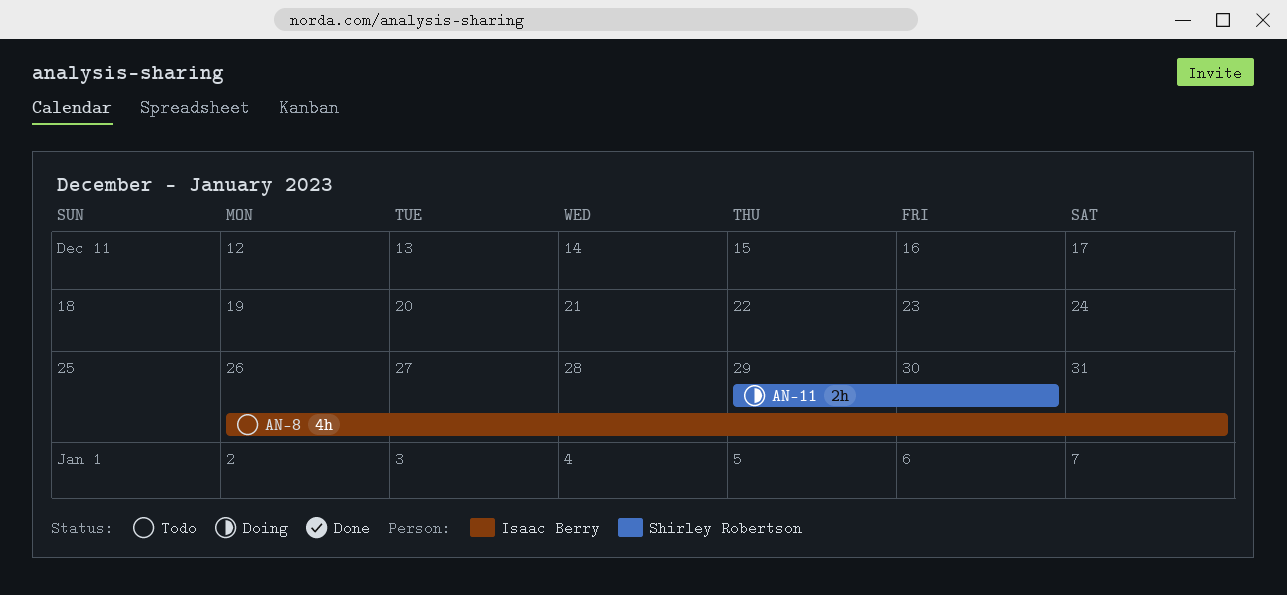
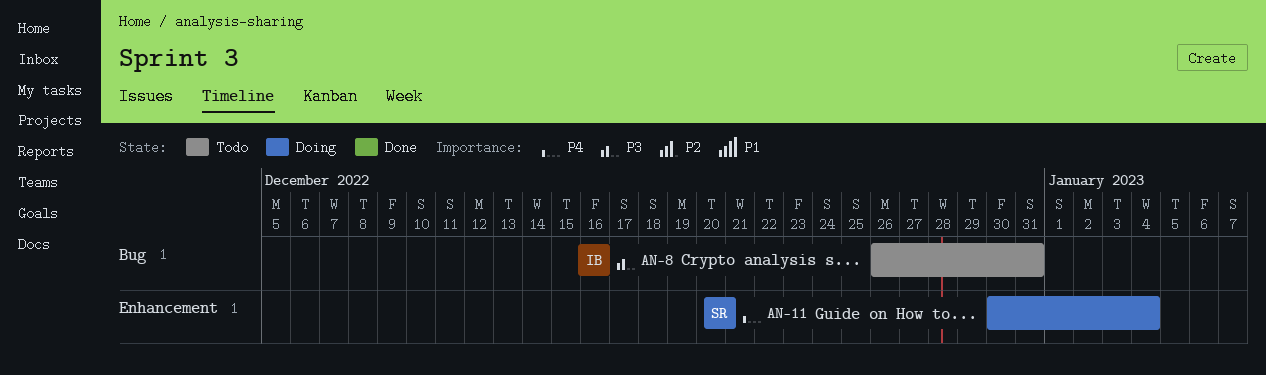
AN-11, start: Dec 29 -> Dec 30
AN-11, due: Dec 30 -> Jan 4

